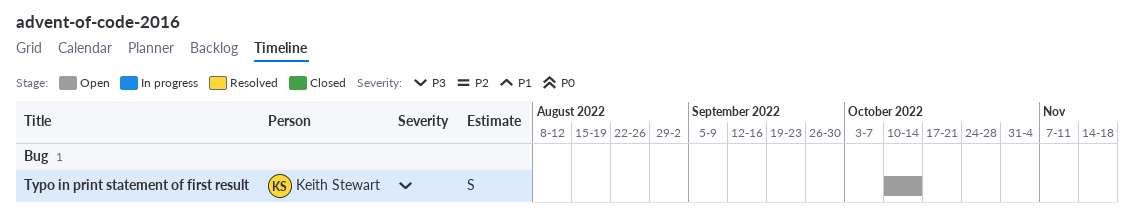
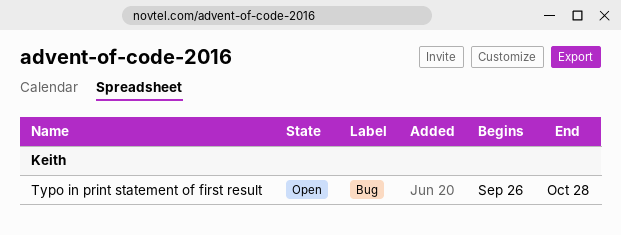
Typo in print statement of first result, start: Oct 10 -> Sep 26
Typo in print statement of first result, due: Oct 14 -> Oct 28

